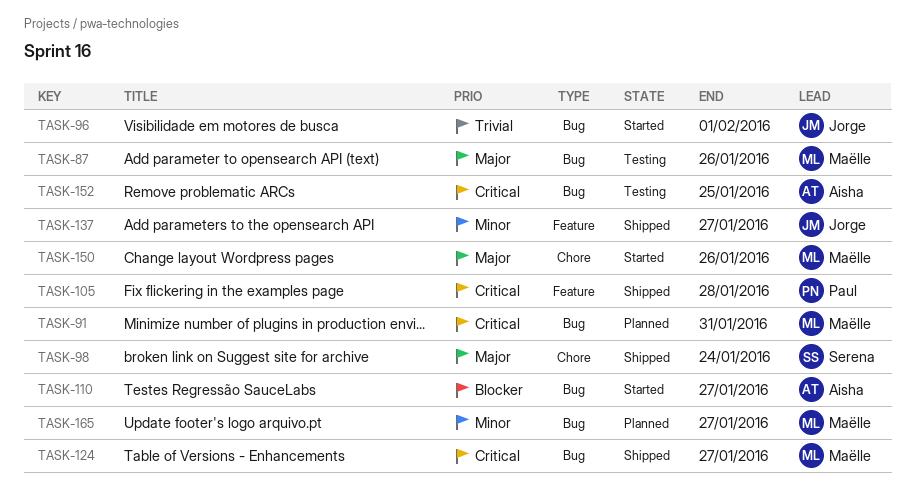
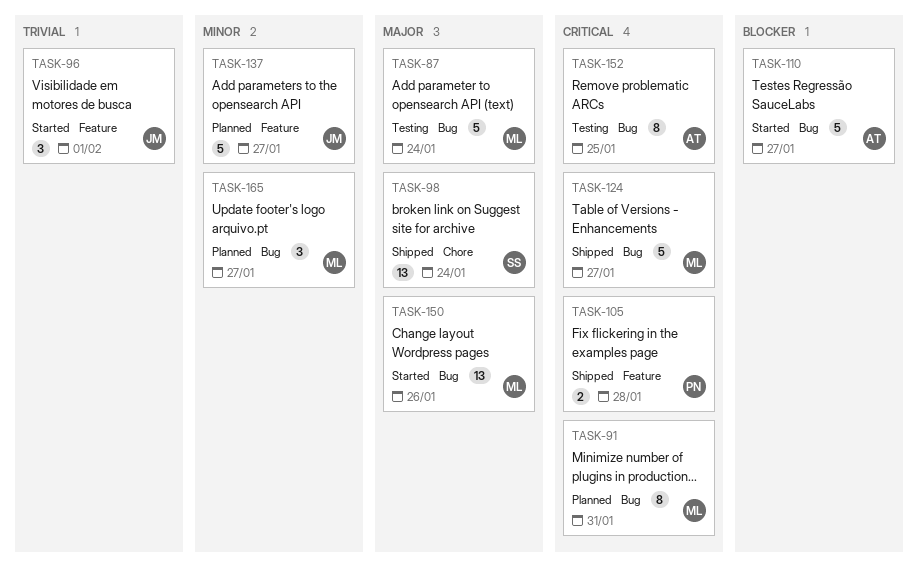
TASK-87, due: Jan 26 -> Jan 24
TASK-96, label: Bug -> Feature
TASK-137, status: Shipped -> Planned
TASK-150, label: Chore -> Bug

